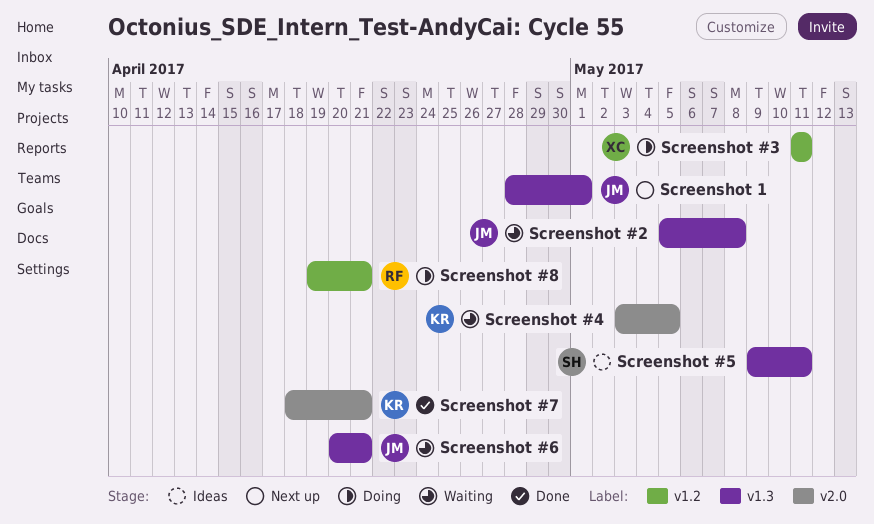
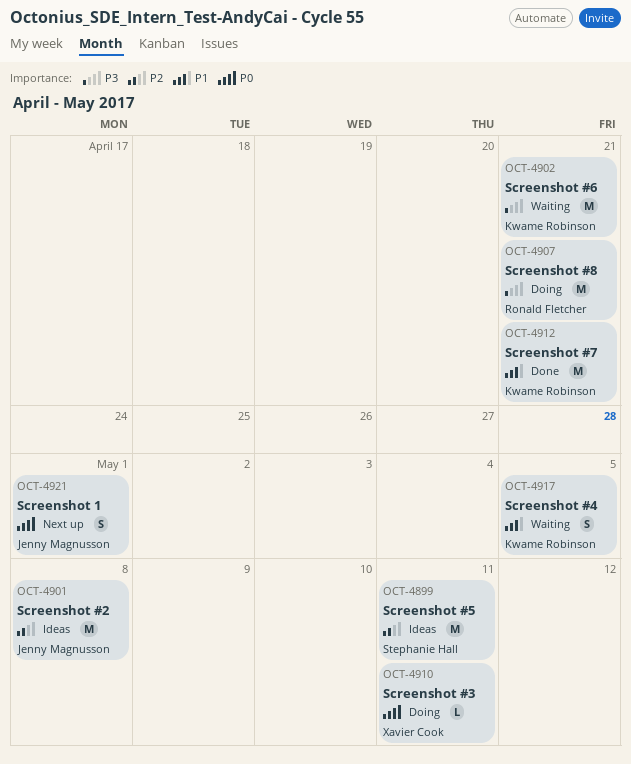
Screenshot #2, status: Waiting -> Ideas
Screenshot #6, owner: Jenny Magnusson -> Kwame Robinson

